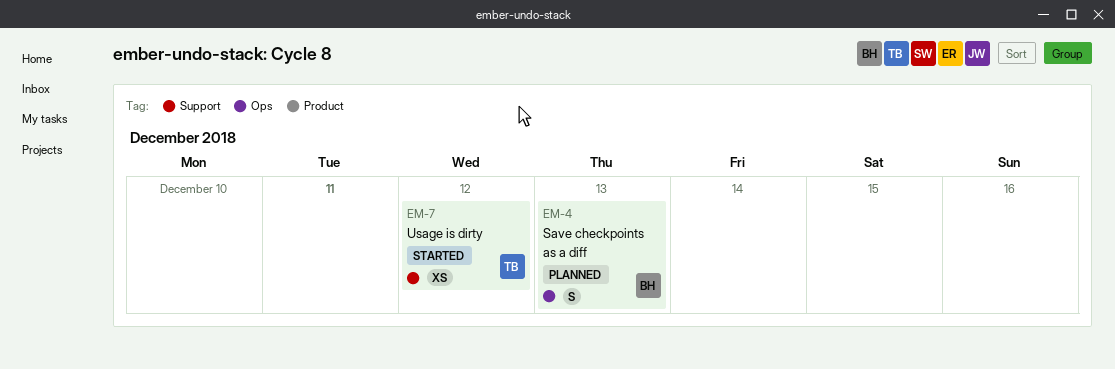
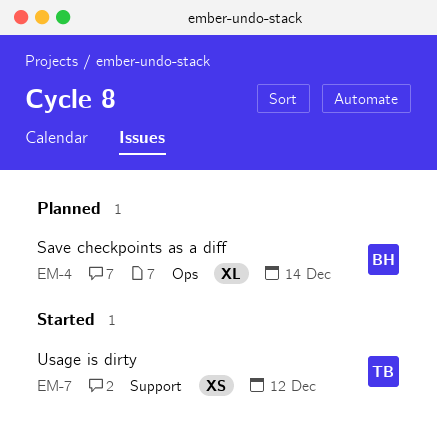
EM-4, estimate: S -> XL
EM-4, day: Dec 13 -> Dec 14

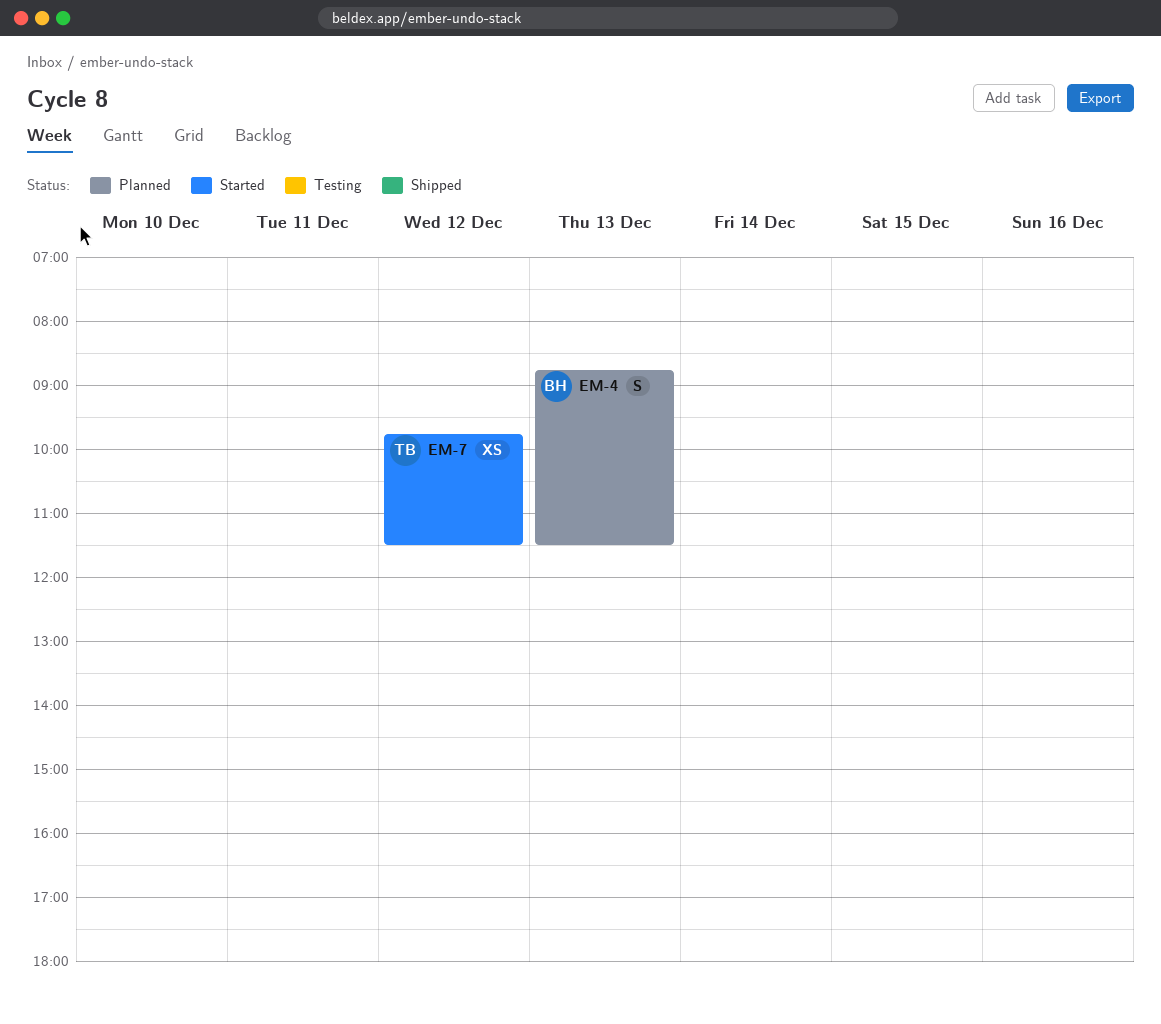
EM-4, estimate: XL -> S
EM-4, day: Dec 14 -> Dec 13

